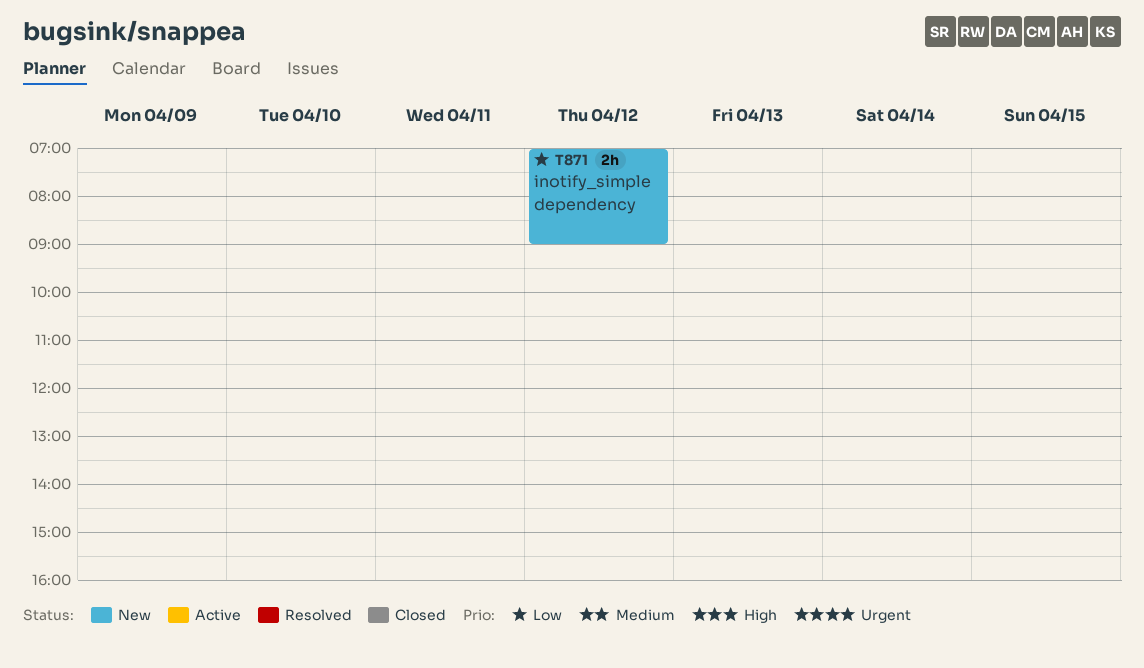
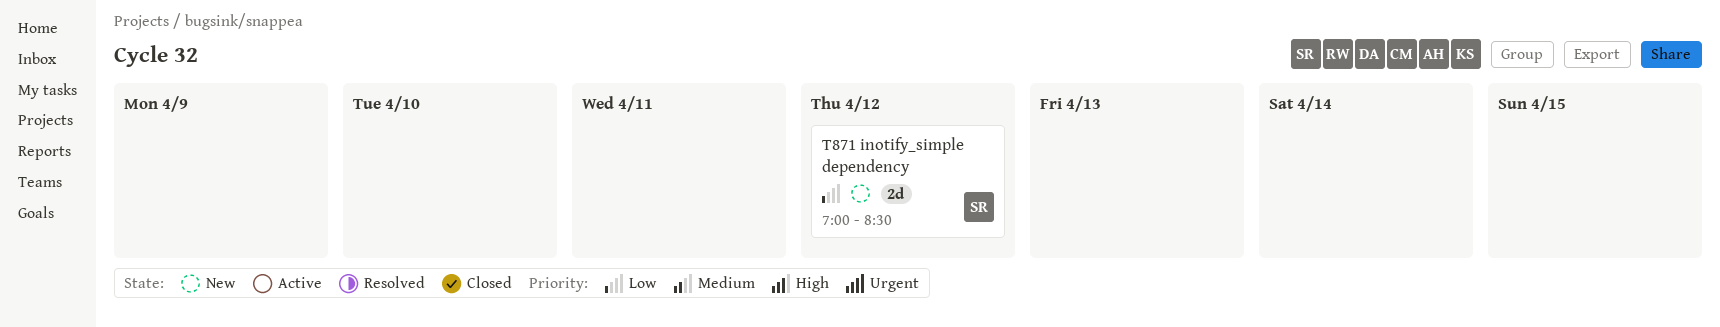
T871, estimate: 2h -> 2d
T871, ends: 09:00 -> 08:30

